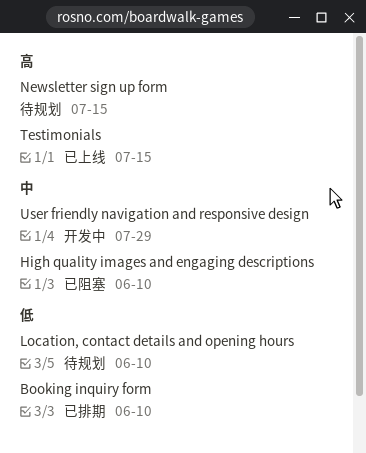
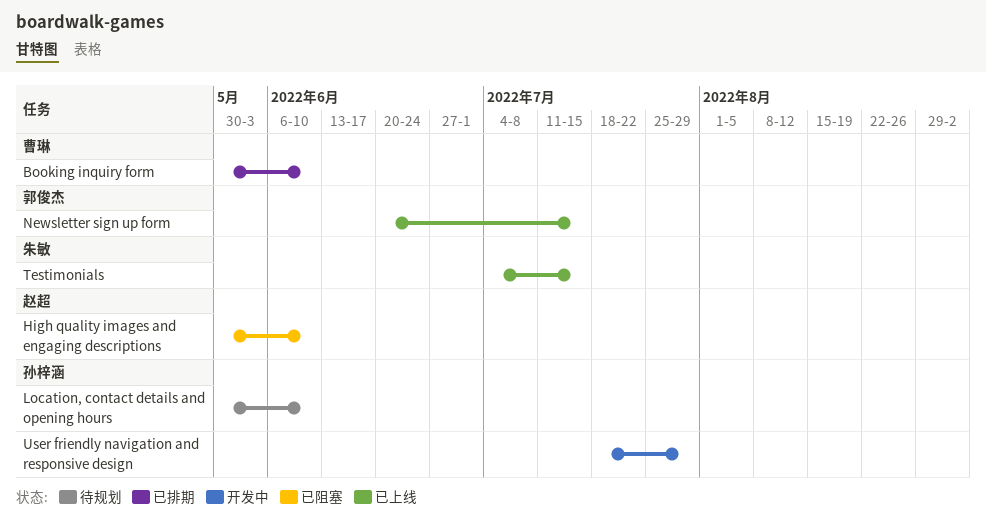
Newsletter sign up form, status: 待规划 -> 已上线

